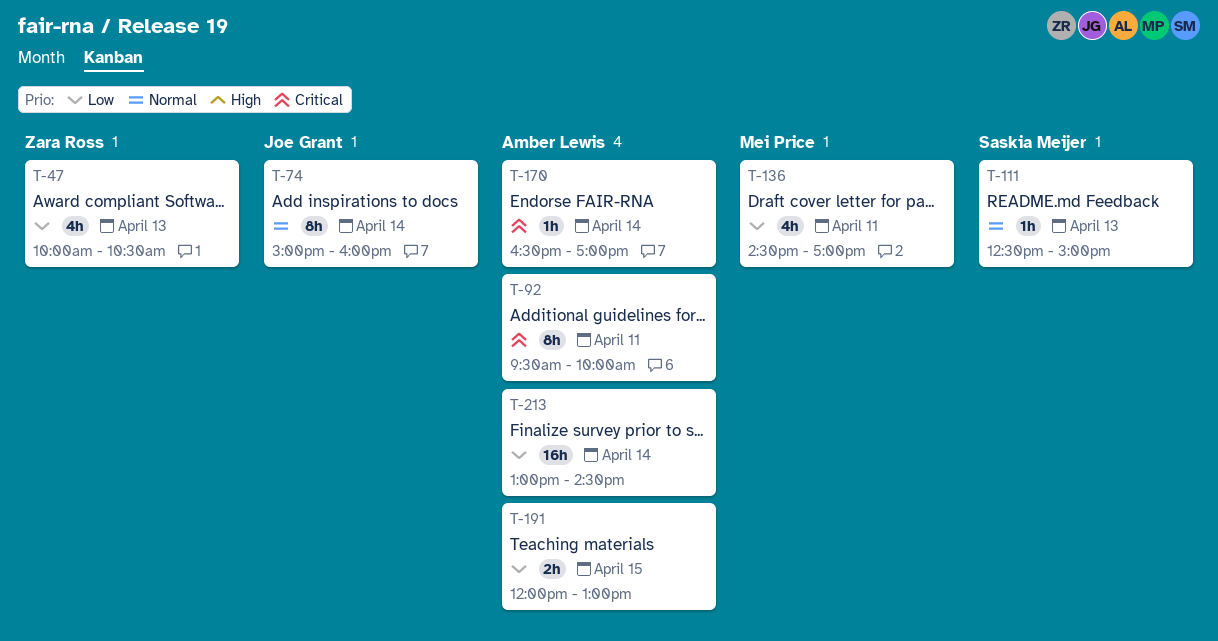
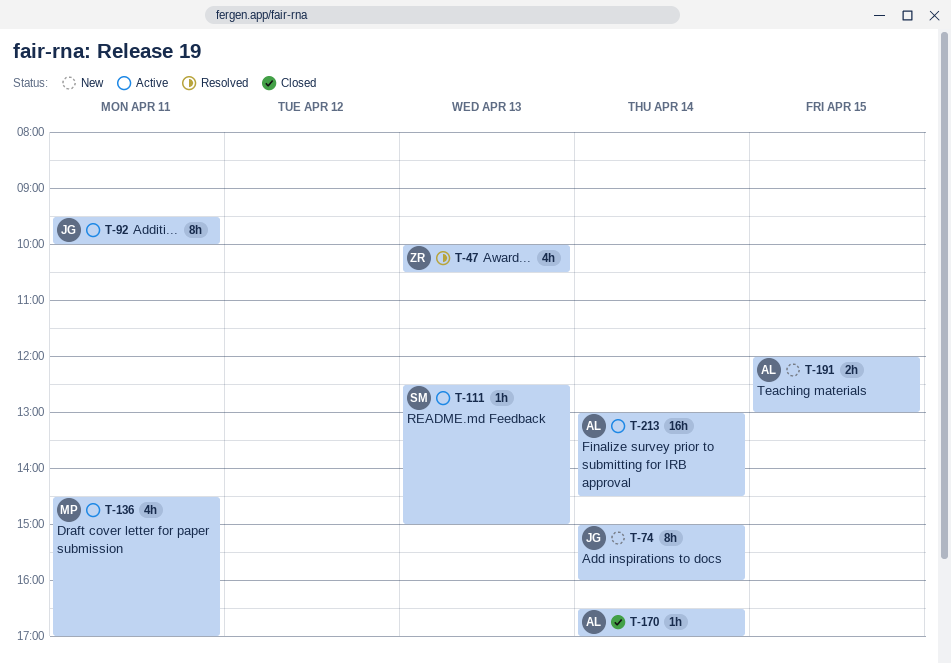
T-92, owner: Amber Lewis -> Joe Grant

